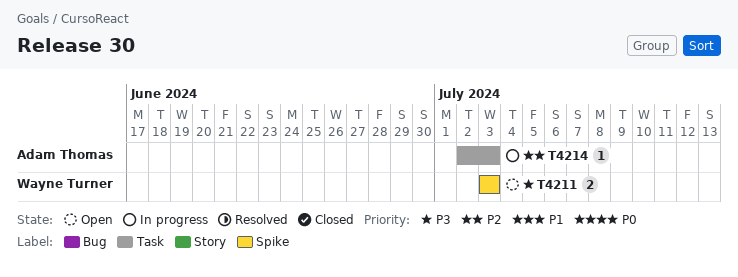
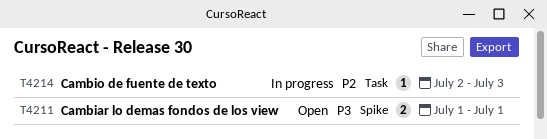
T4211, start: Jul 3 -> Jul 1
T4211, due: Jul 3 -> Jul 1

